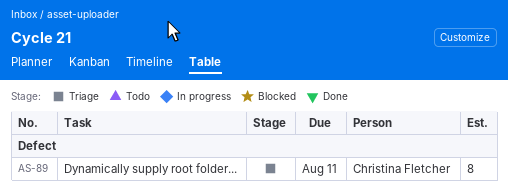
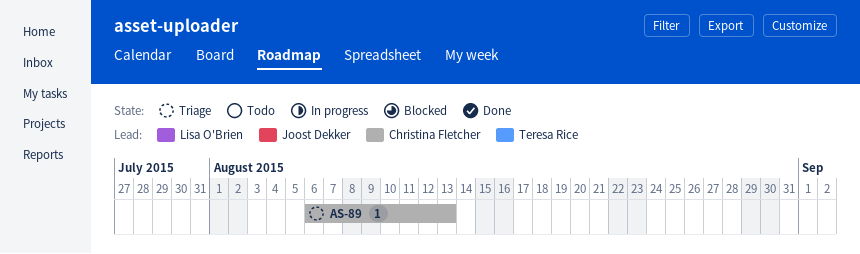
AS-89, estimate: 8 -> 1
AS-89, due: Aug 11 -> Aug 13

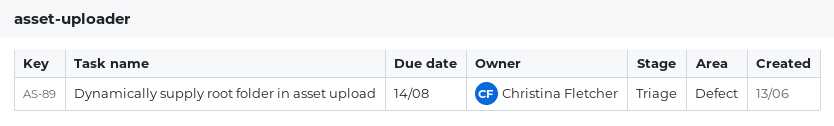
AS-89, due: Aug 13 -> Aug 14

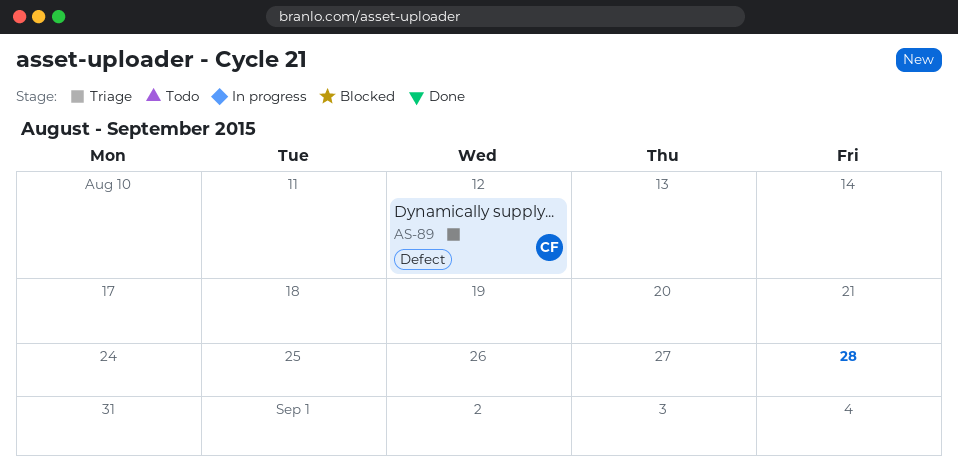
AS-89, due: Aug 14 -> Aug 12

